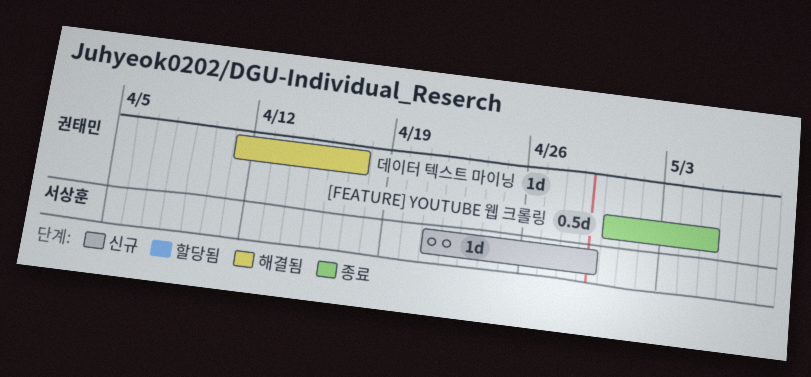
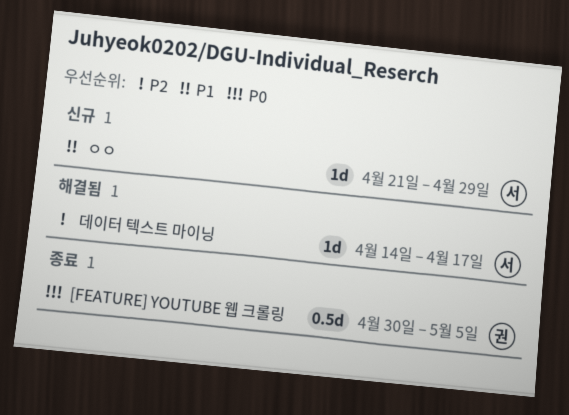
데이터 텍스트 마이닝, owner: 권태민 -> 서상훈
데이터 텍스트 마이닝, start: Apr 11 -> Apr 14

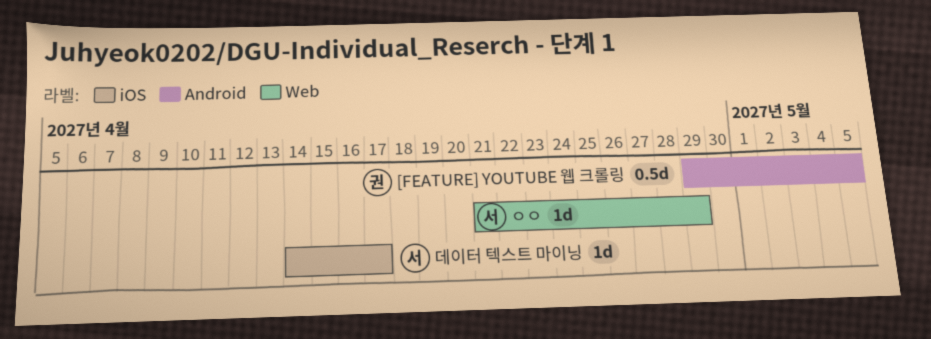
[FEATURE] YOUTUBE 웹 크롤링, start: Apr 30 -> Apr 29

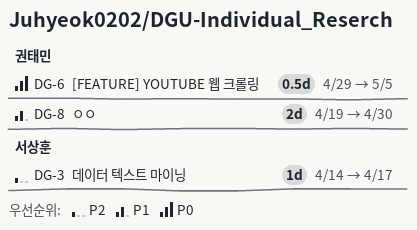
ㅇㅇ, owner: 서상훈 -> 권태민
ㅇㅇ, estimate: 1d -> 2d
ㅇㅇ, start: Apr 21 -> Apr 19
ㅇㅇ, due: Apr 29 -> Apr 30

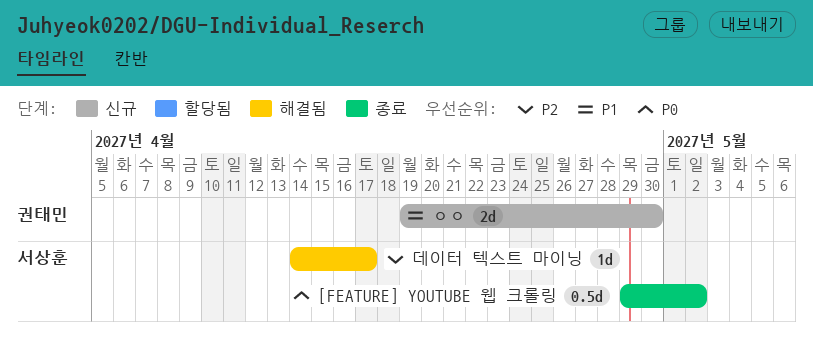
[FEATURE] YOUTUBE 웹 크롤링, owner: 권태민 -> 서상훈
[FEATURE] YOUTUBE 웹 크롤링, due: May 5 -> May 2

